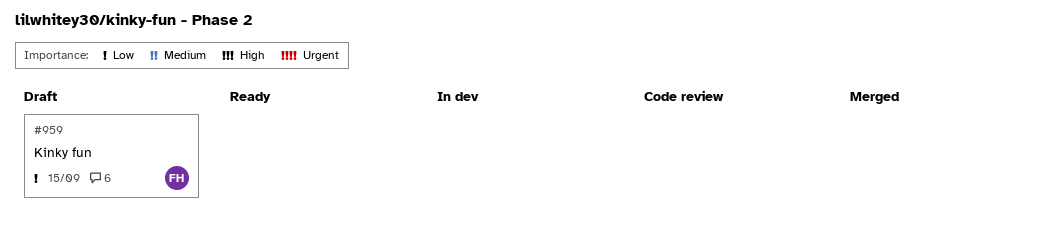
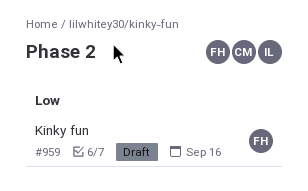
#959, due: Sep 15 -> Sep 16

